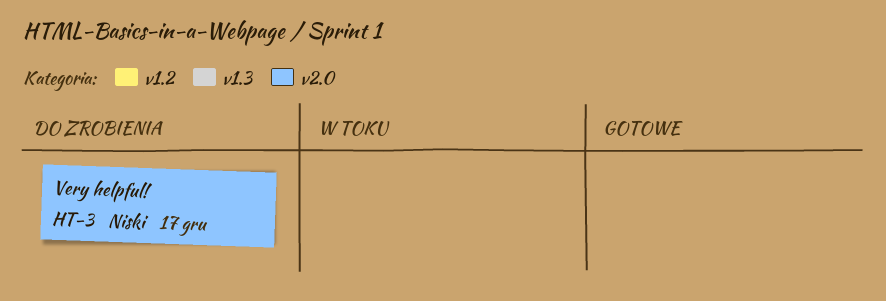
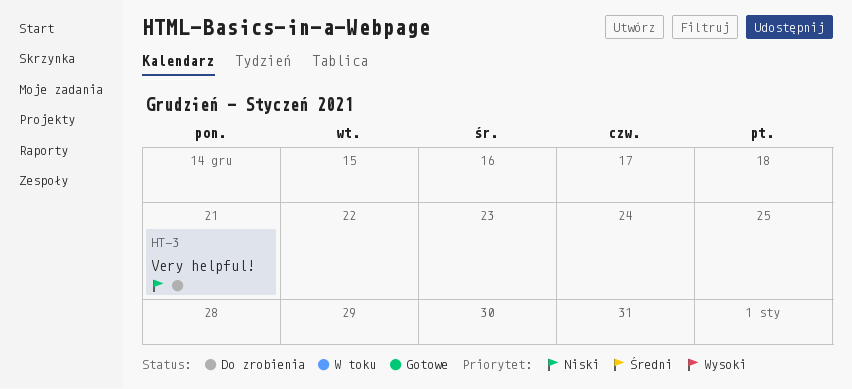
HT-3, due: Dec 17 -> Dec 21

